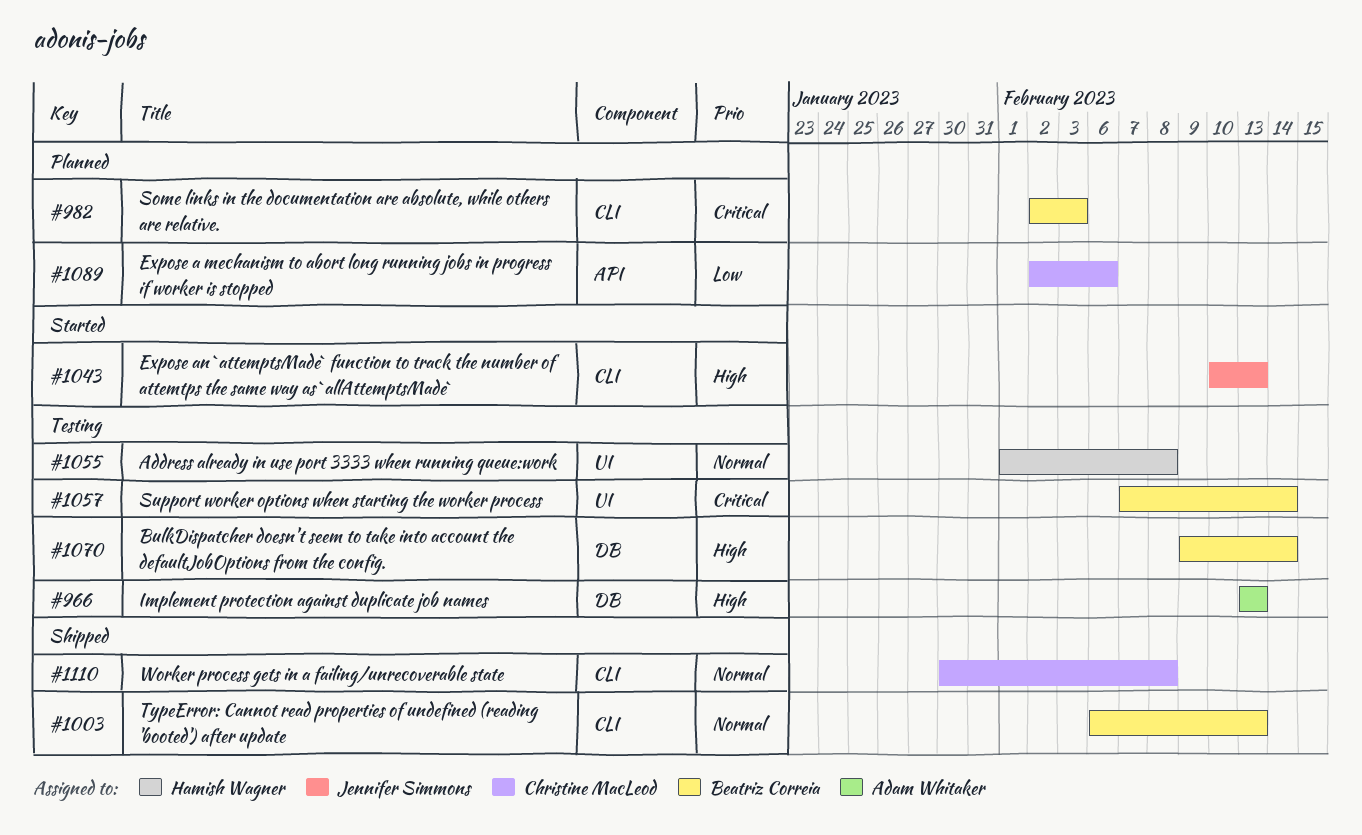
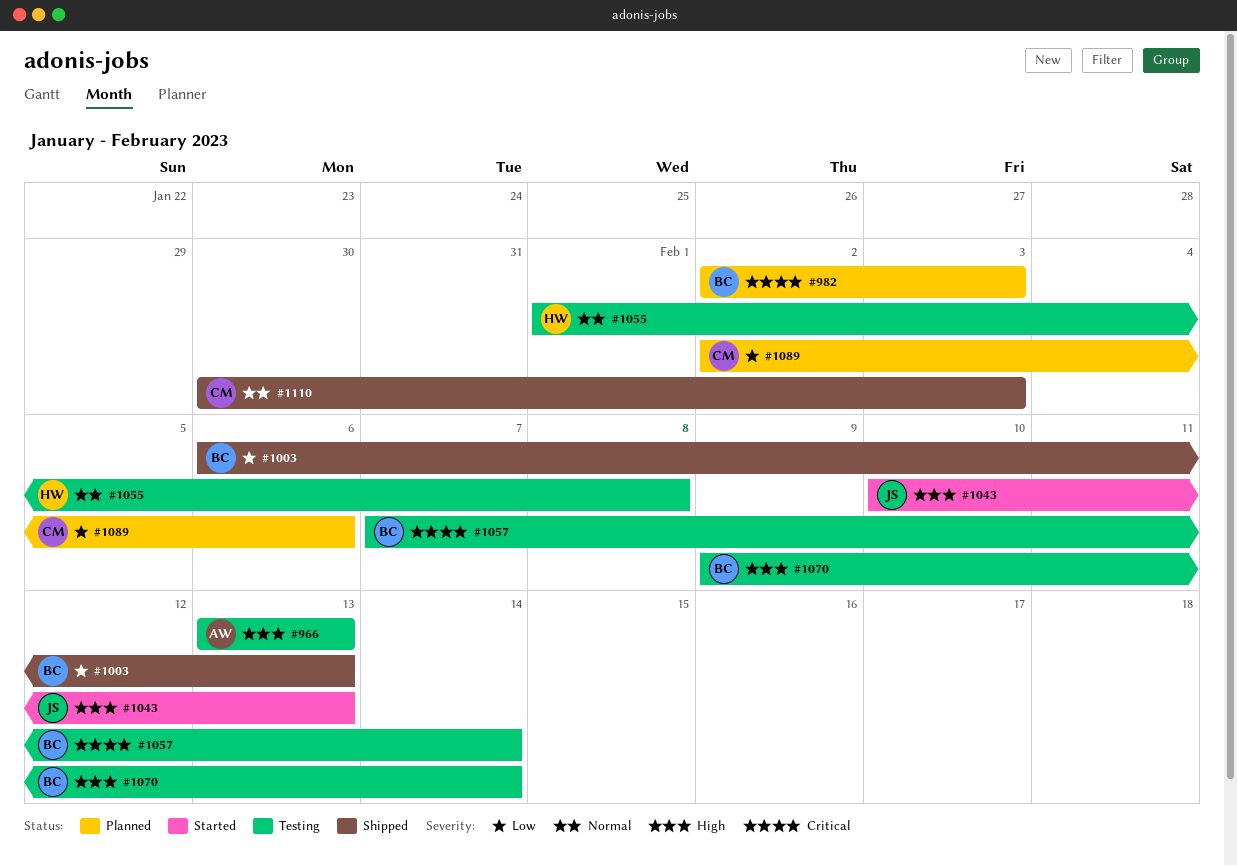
#1003, priority: Normal -> Low
#1110, due: Feb 8 -> Feb 3

